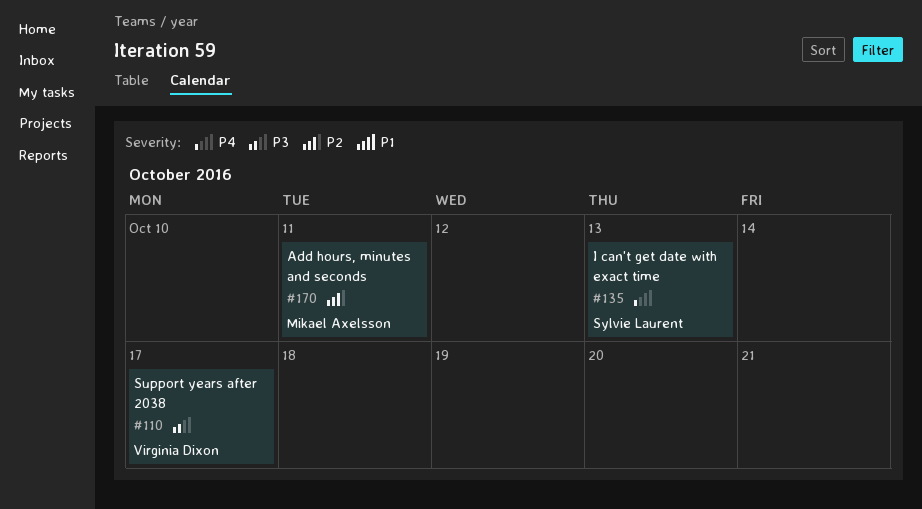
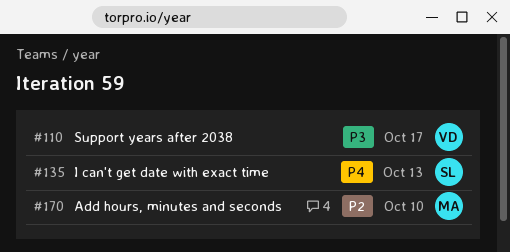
#170, due: Oct 11 -> Oct 10

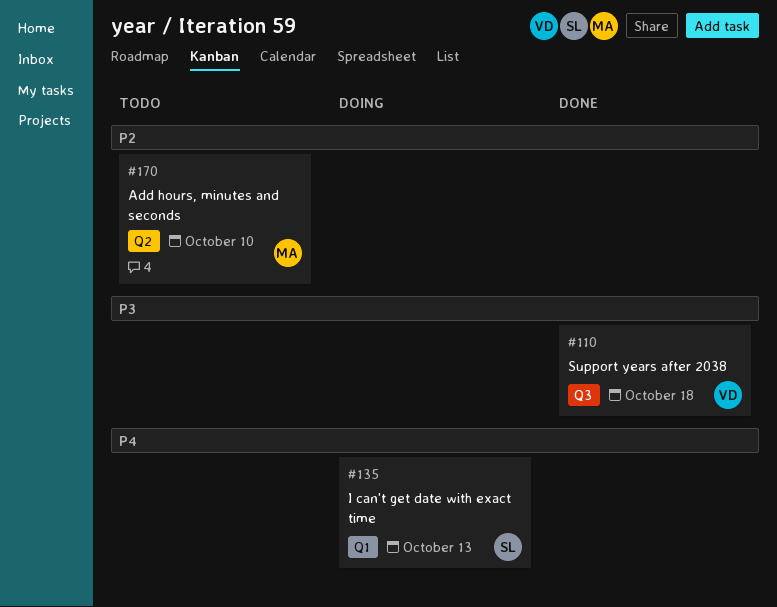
#110, due: Oct 17 -> Oct 18

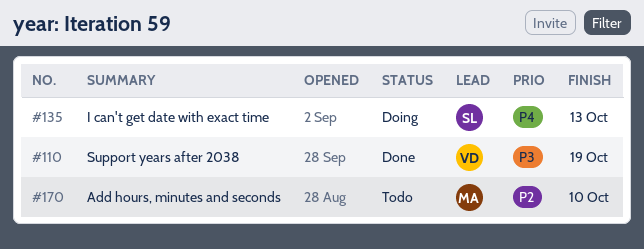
#110, due: Oct 18 -> Oct 19

